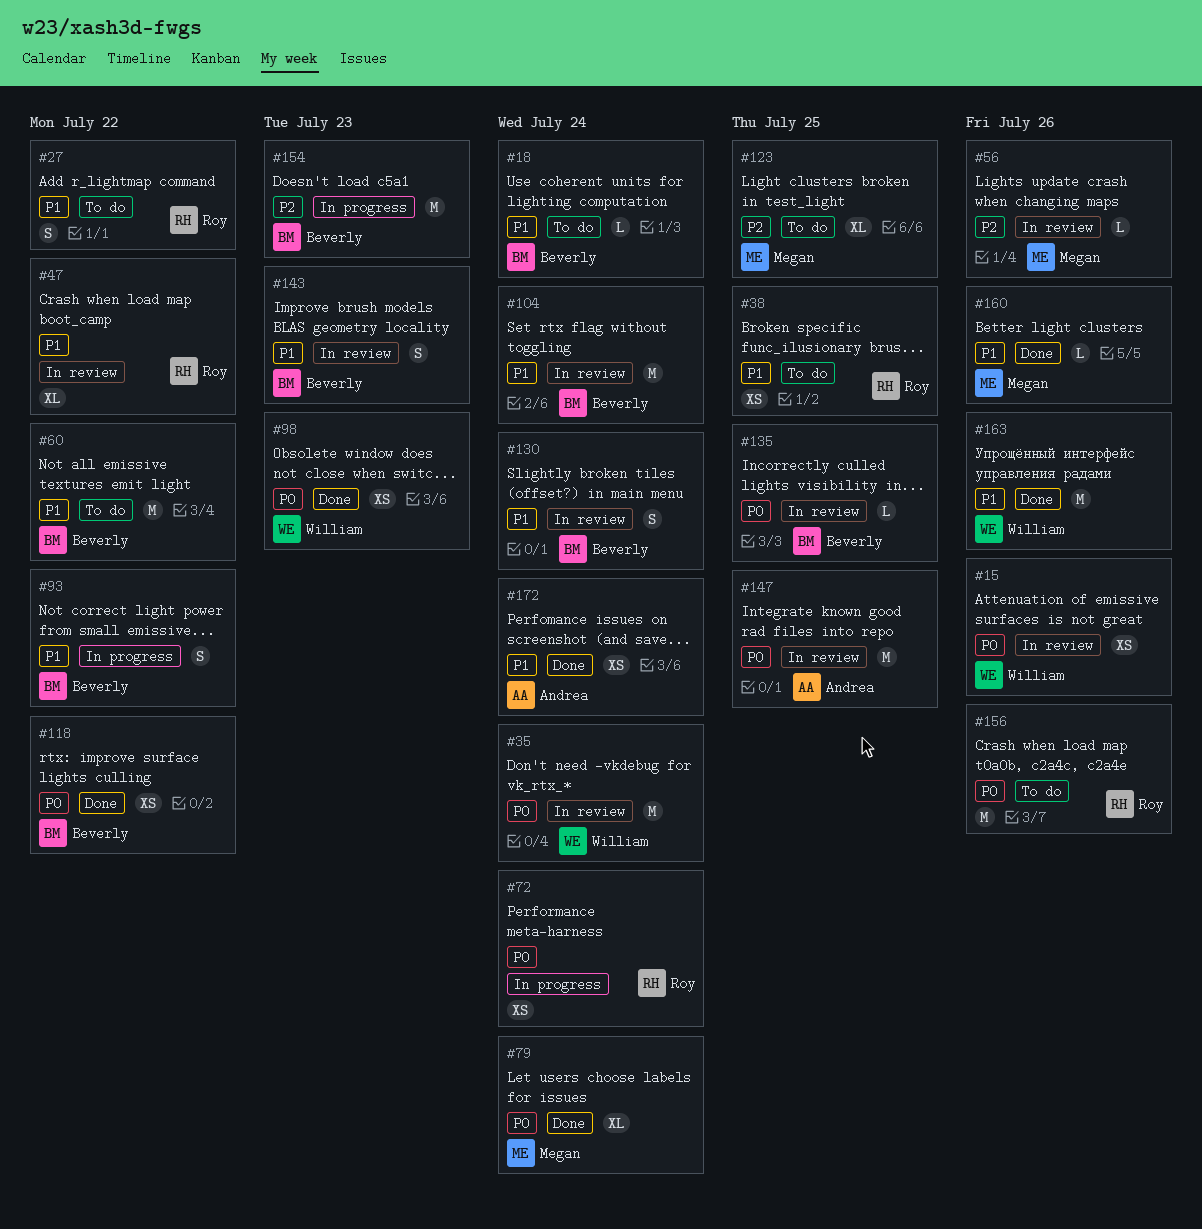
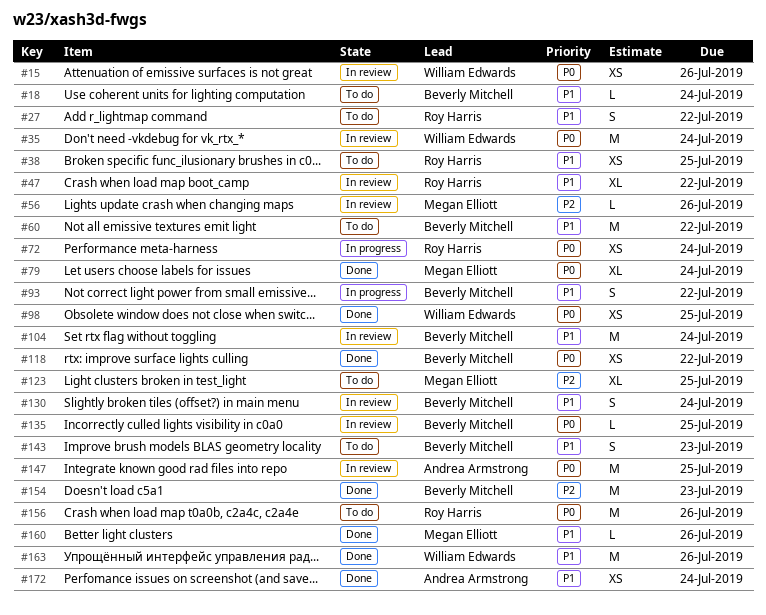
#98, due: Jul 23 -> Jul 25
#143, status: In review -> To do
#154, status: In progress -> Done

